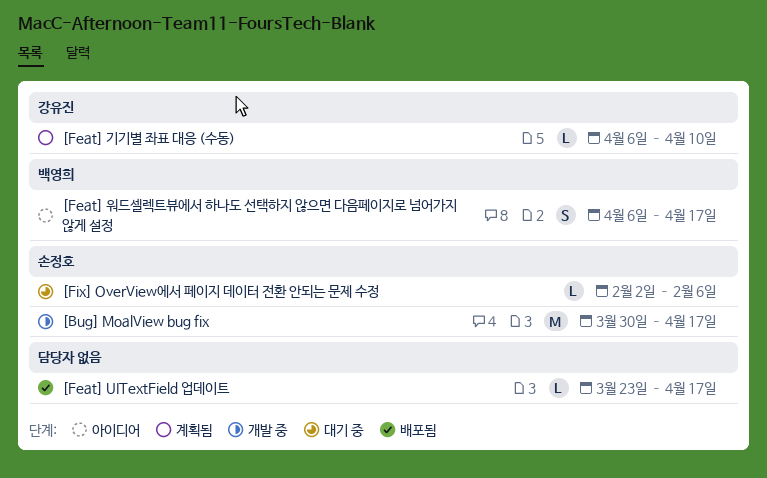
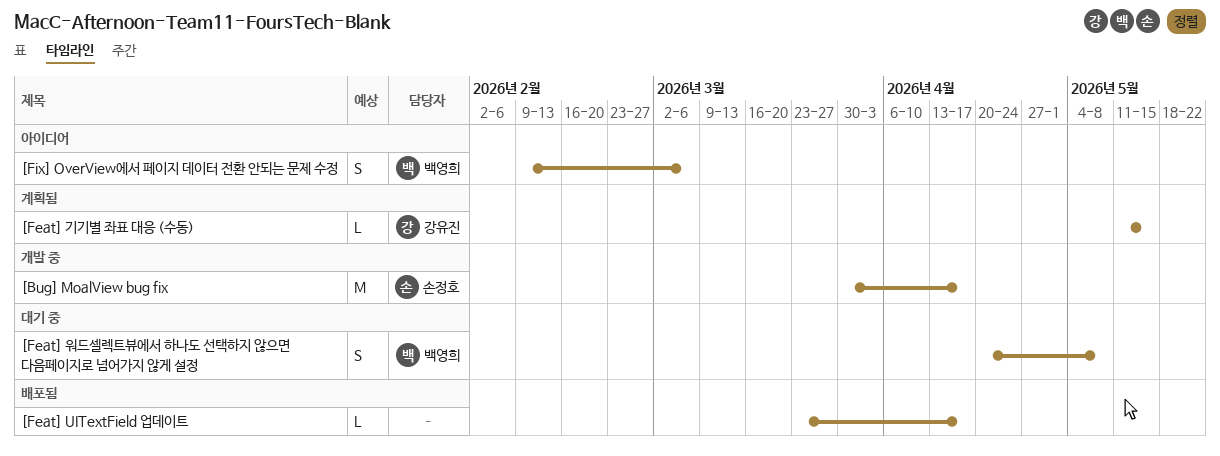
[Feat] 기기별 좌표 대응 (수동), start: Apr 6 -> May 11
[Feat] 기기별 좌표 대응 (수동), due: Apr 10 -> May 15
[Feat] 워드셀렉트뷰에서 하나도 선택하지 않으면 다음페이지로 넘어가지 않게 설정, status: 아이디어 -> 대기 중
[Feat] 워드셀렉트뷰에서 하나도 선택하지 않으면 다음페이지로 넘어가지 않게 설정, start: Apr 6 -> Apr 20
[Feat] 워드셀렉트뷰에서 하나도 선택하지 않으면 다음페이지로 넘어가지 않게 설정, due: Apr 17 -> May 8
[Fix] OverView에서 페이지 데이터 전환 안되는 문제 수정, status: 대기 중 -> 아이디어
[Fix] OverView에서 페이지 데이터 전환 안되는 문제 수정, owner: 손정호 -> 백영희
[Fix] OverView에서 페이지 데이터 전환 안되는 문제 수정, estimate: L -> S
[Fix] OverView에서 페이지 데이터 전환 안되는 문제 수정, start: Feb 2 -> Feb 9
[Fix] OverView에서 페이지 데이터 전환 안되는 문제 수정, due: Feb 6 -> Mar 6

